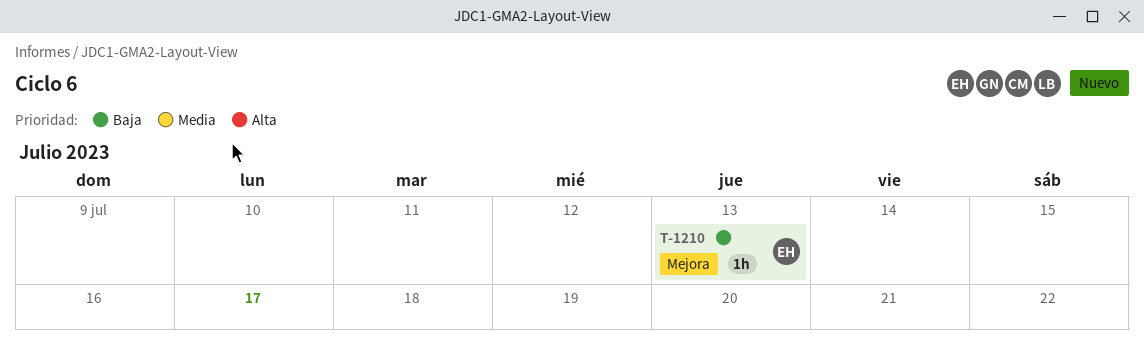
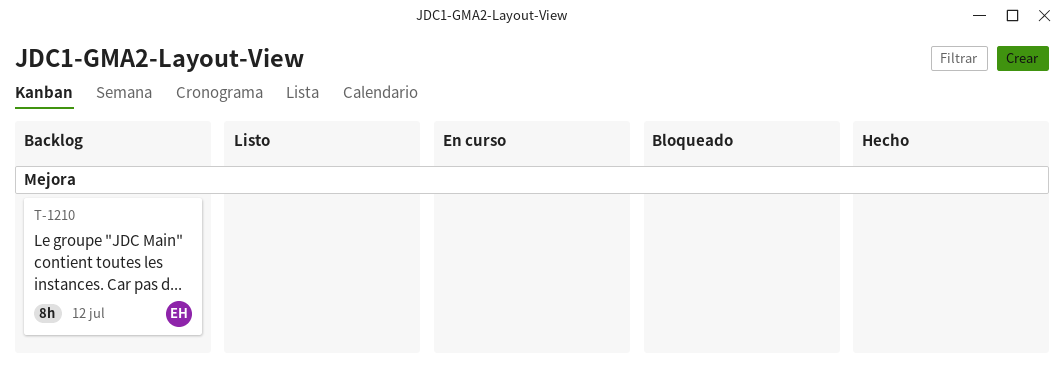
T-1210, estimate: 1h -> 8h
T-1210, due: Jul 13 -> Jul 12

